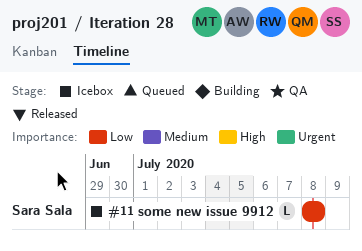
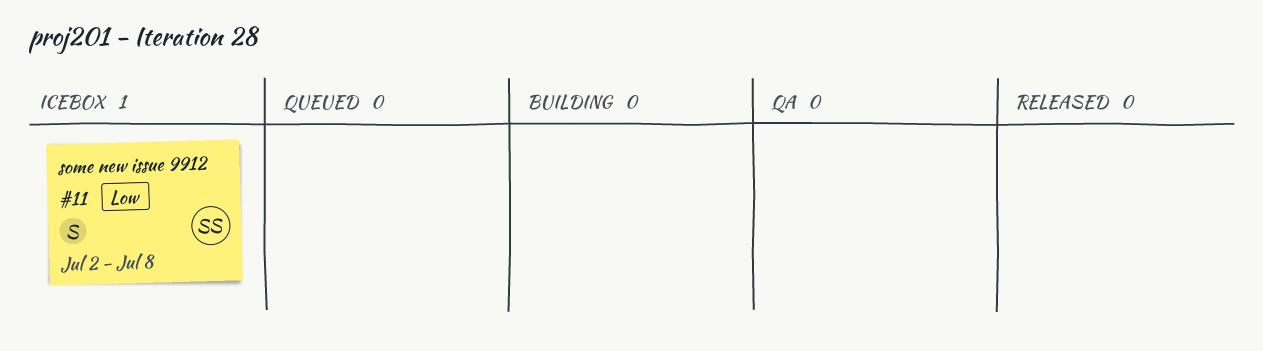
#11, estimate: L -> S
#11, start: Jul 8 -> Jul 2

